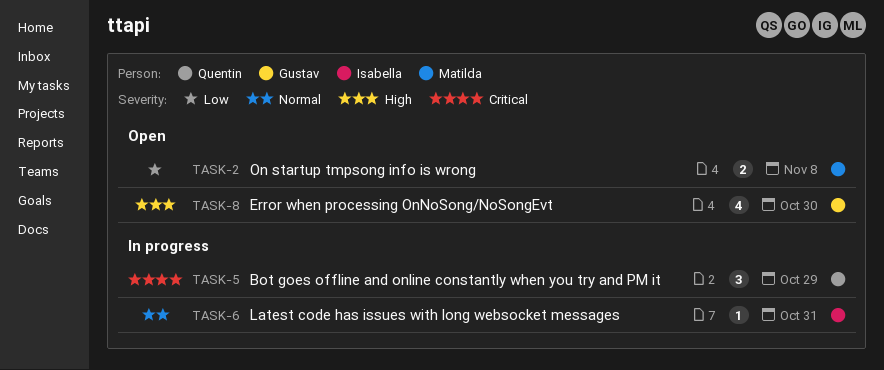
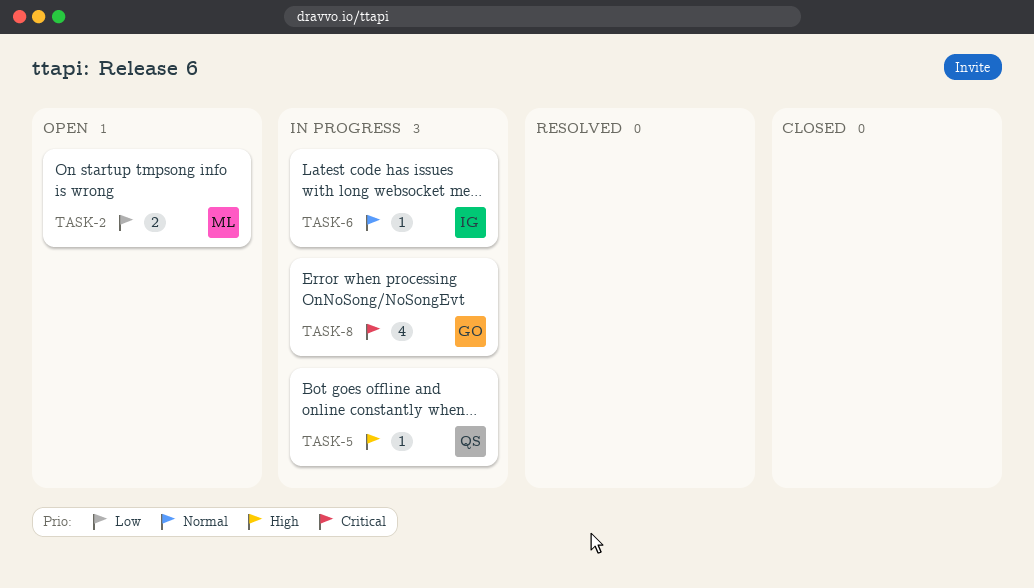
TASK-5, priority: Critical -> High
TASK-5, estimate: 3 -> 1
TASK-8, status: Open -> In progress
TASK-8, priority: High -> Critical

